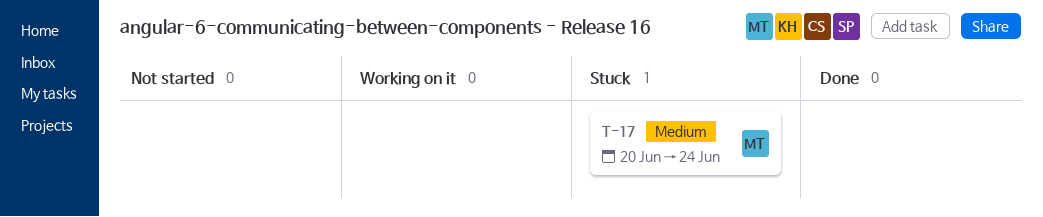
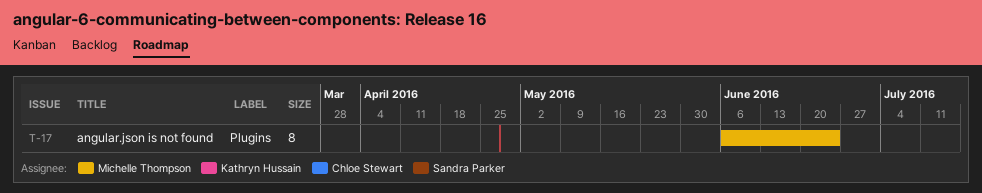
T-17, start: Jun 20 -> Jun 6

